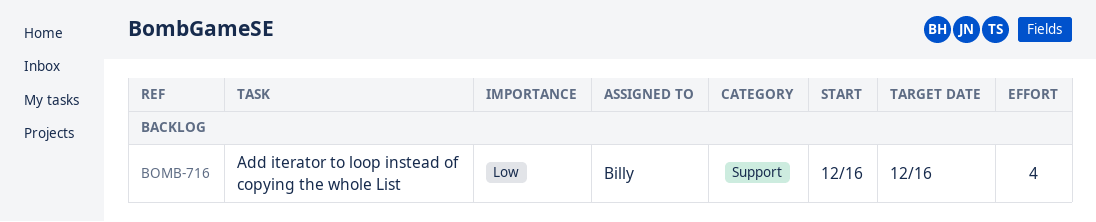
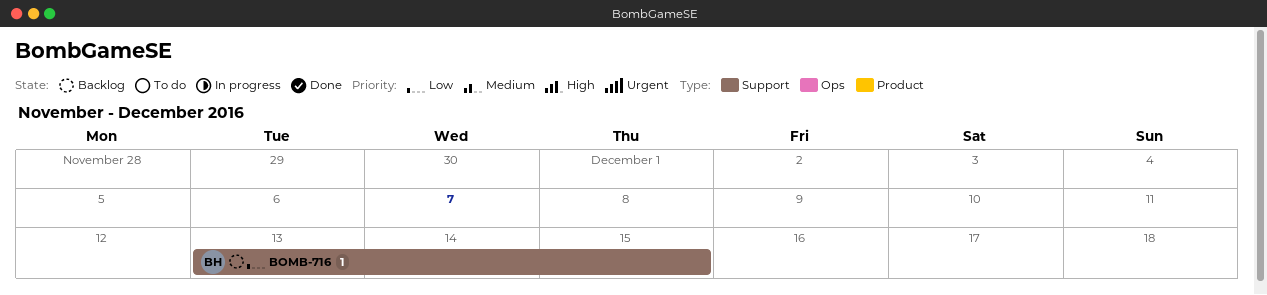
BOMB-716, estimate: 4 -> 1
BOMB-716, start: Dec 16 -> Dec 13
BOMB-716, due: Dec 16 -> Dec 15

